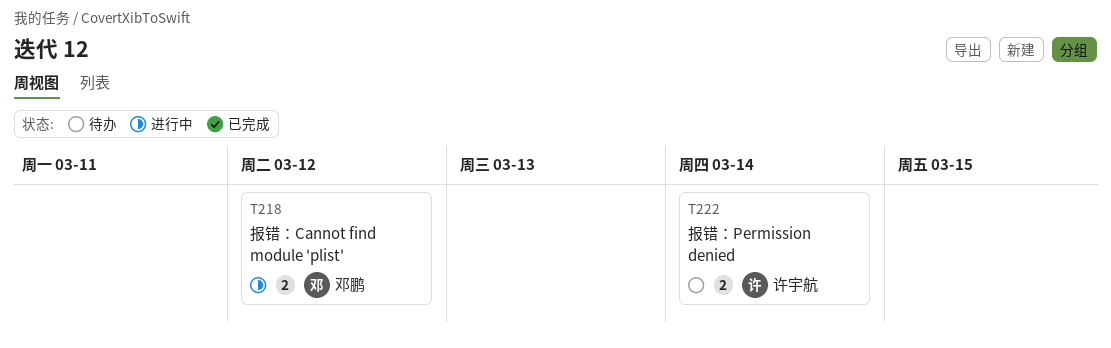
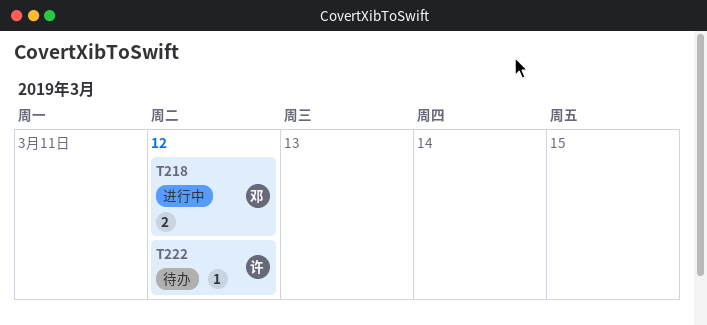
T222, estimate: 2 -> 1
T222, due: Mar 14 -> Mar 12

